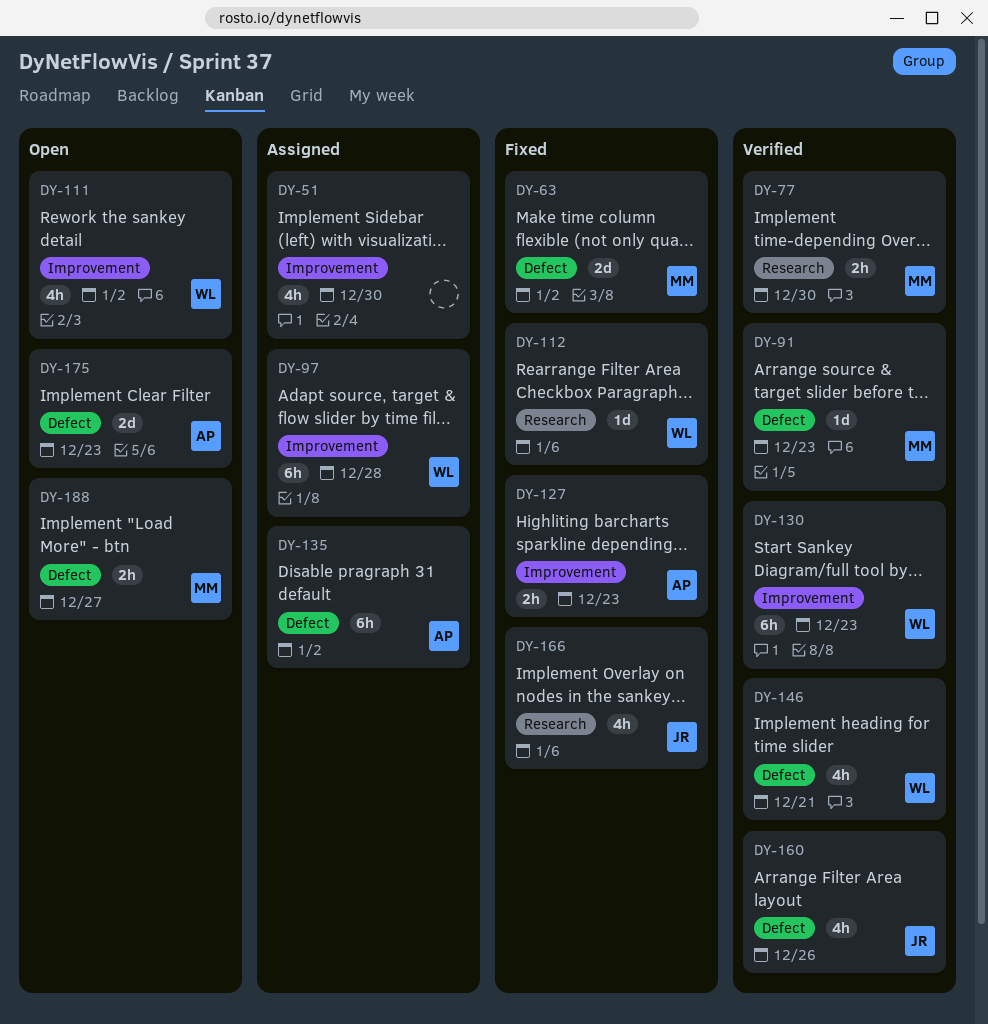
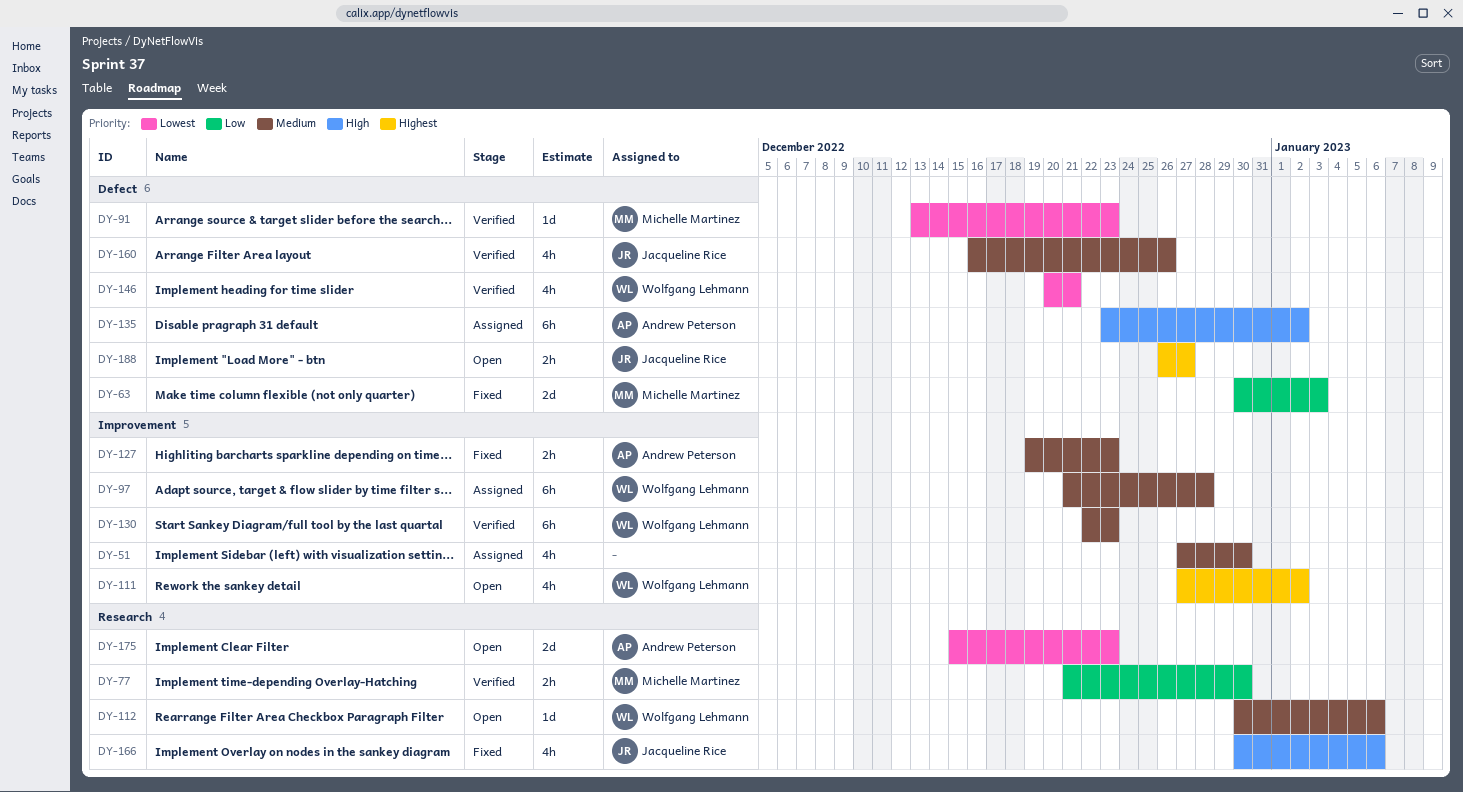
DY-63, due: Jan 2 -> Jan 3
DY-112, status: Fixed -> Open
DY-175, label: Defect -> Research
DY-188, owner: Michelle Martinez -> Jacqueline Rice

